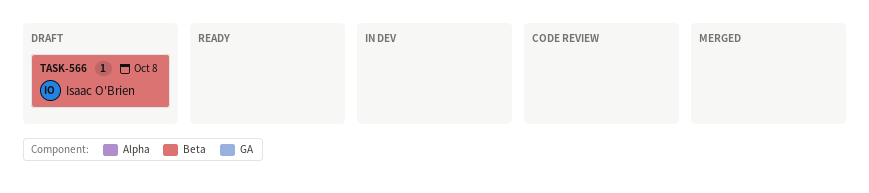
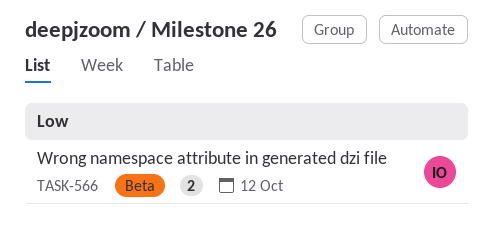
TASK-566, estimate: 1 -> 2
TASK-566, due: Oct 8 -> Oct 12

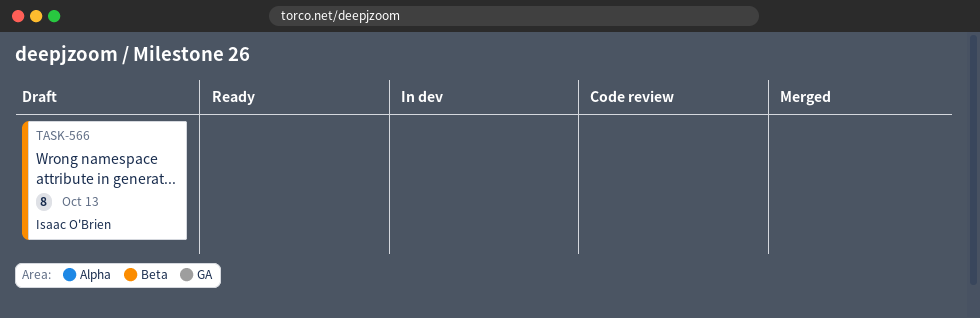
TASK-566, estimate: 2 -> 8
TASK-566, due: Oct 12 -> Oct 13

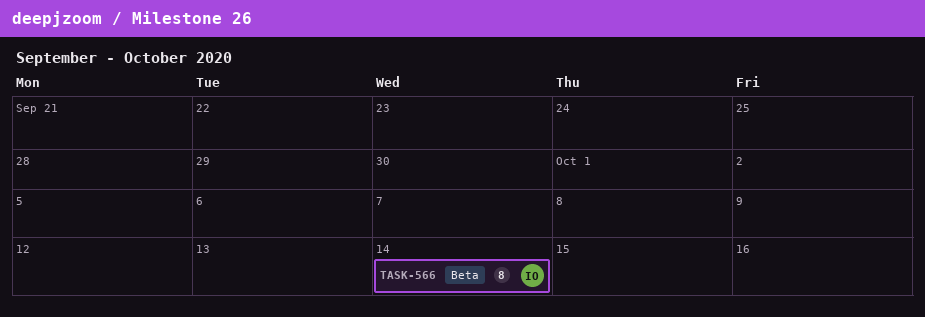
TASK-566, due: Oct 13 -> Oct 14

